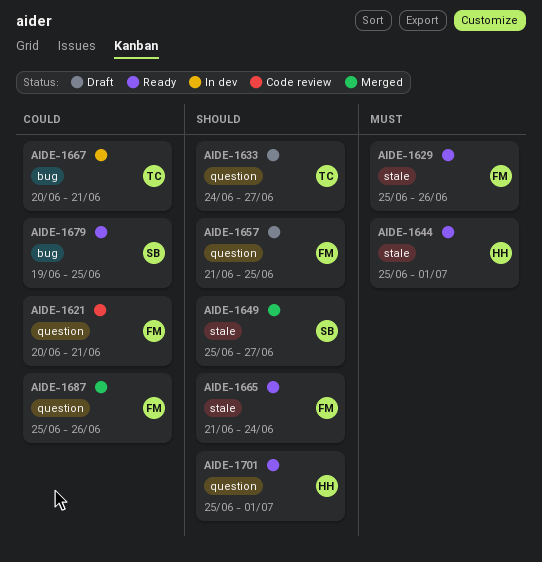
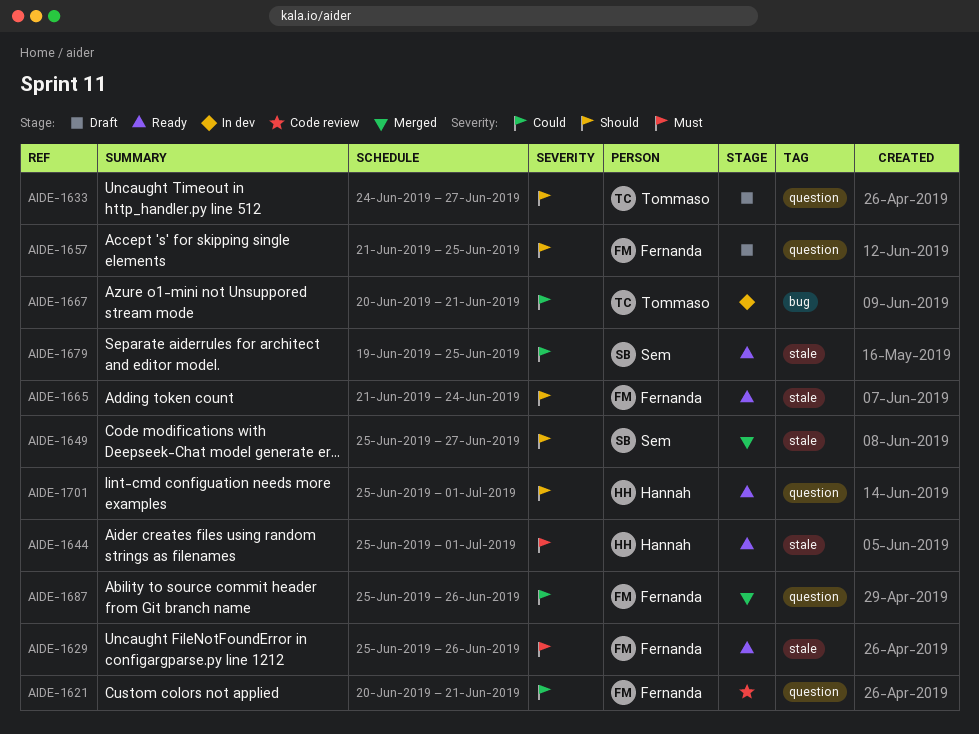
AIDE-1679, label: bug -> stale

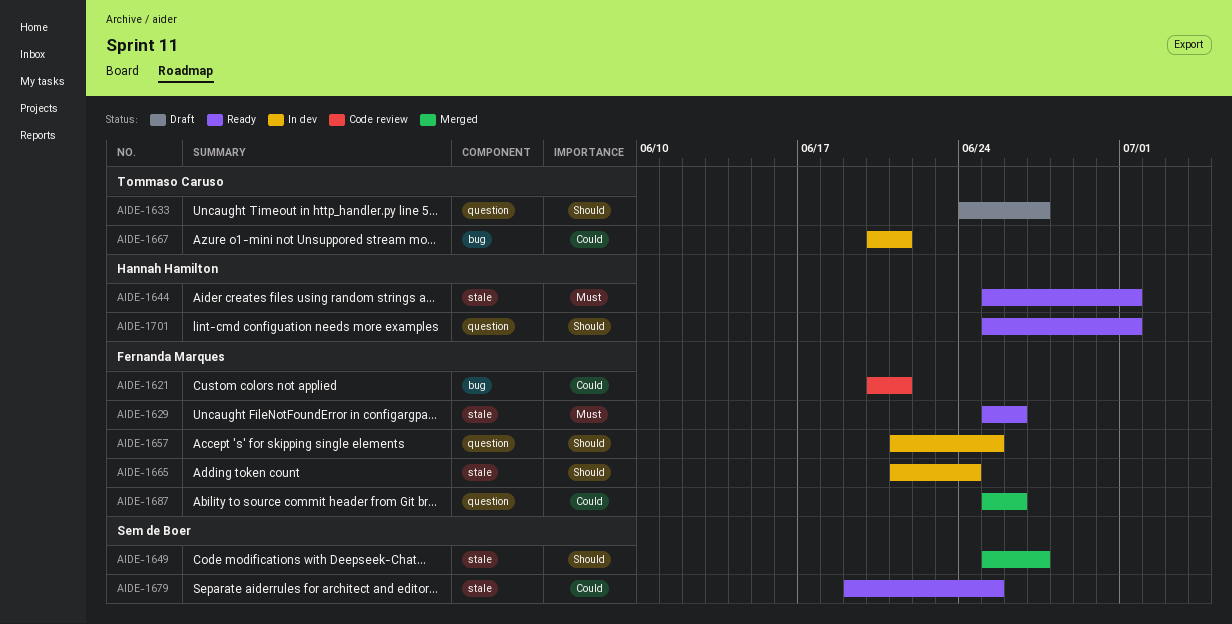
AIDE-1621, label: question -> bug
AIDE-1657, status: Draft -> In dev
AIDE-1665, status: Ready -> In dev

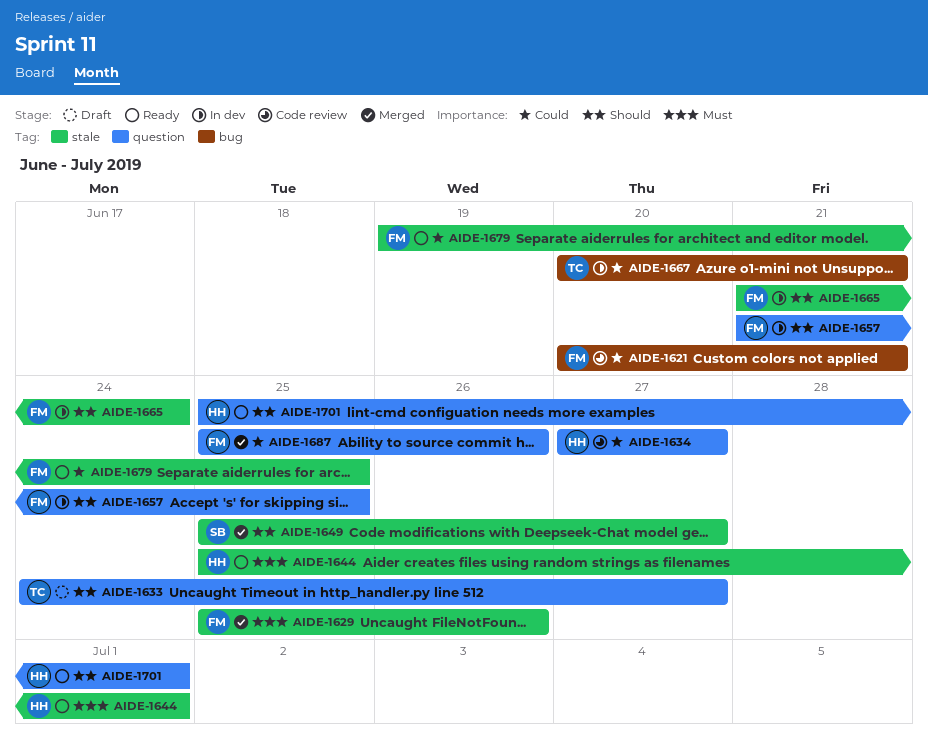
AIDE-1629, status: Ready -> Merged
AIDE-1634: none -> present
AIDE-1679, owner: Sem de Boer -> Fernanda Marques

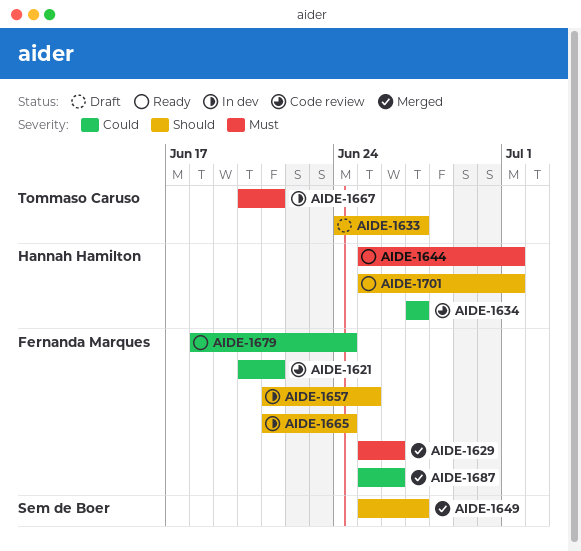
AIDE-1667, priority: Could -> Must
AIDE-1679, start: Jun 19 -> Jun 18
AIDE-1679, due: Jun 25 -> Jun 24

